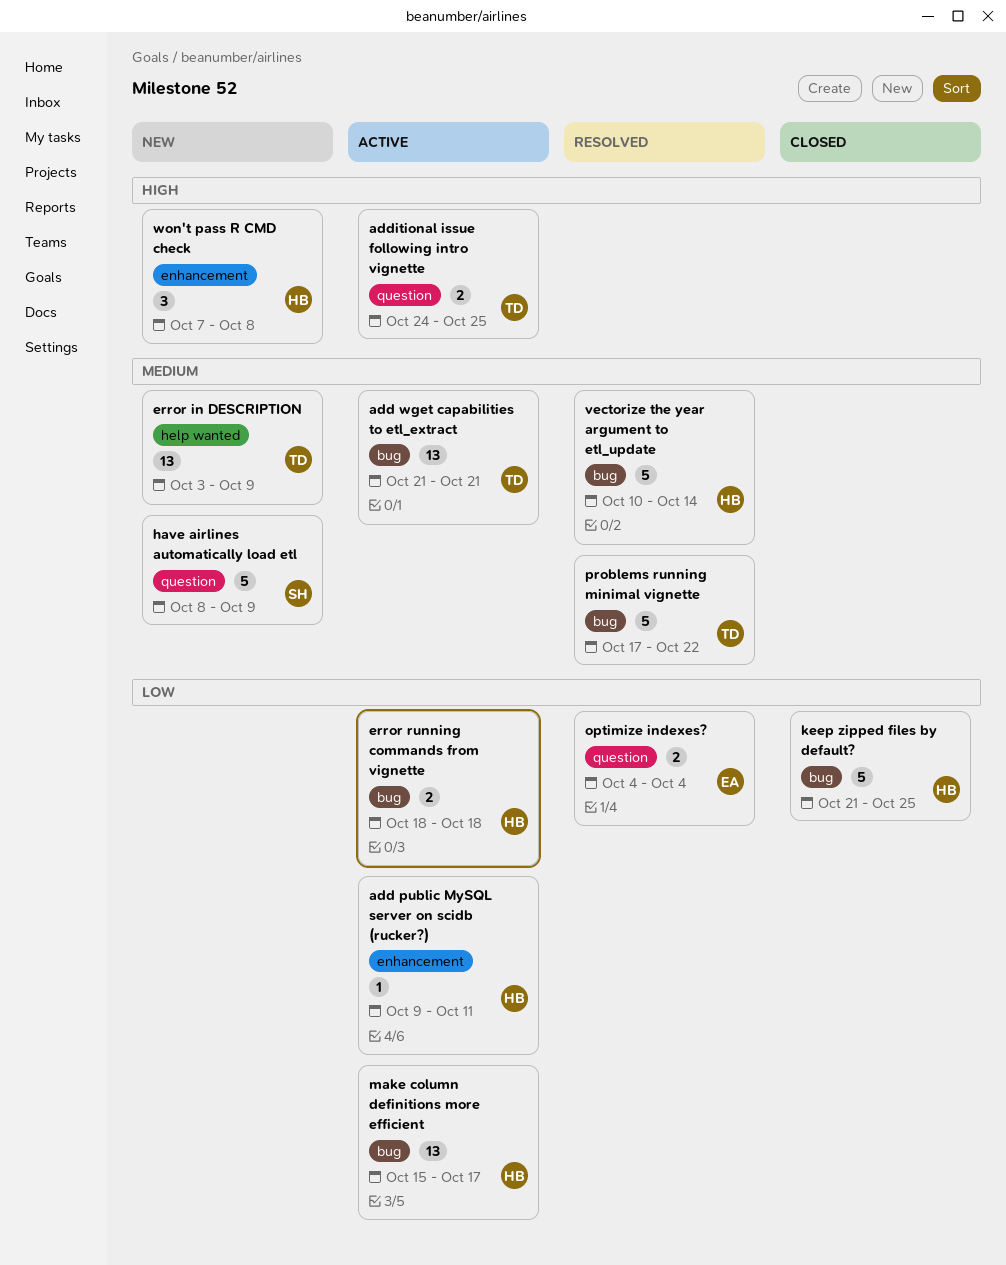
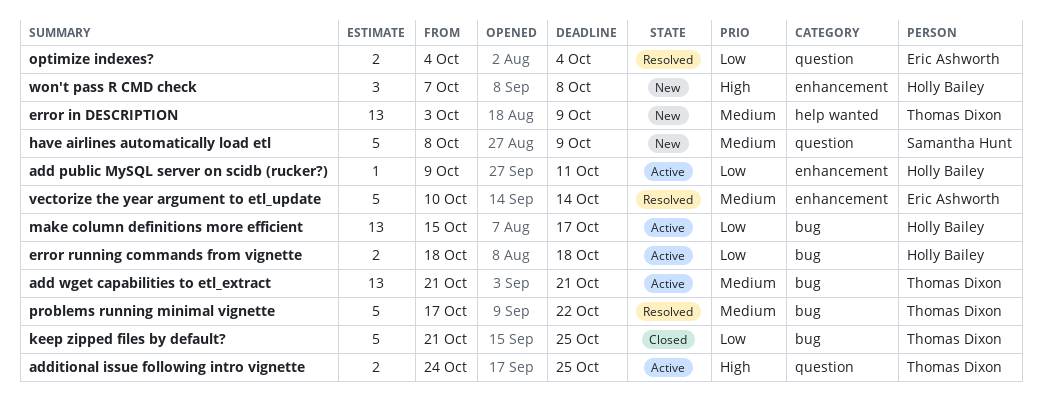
keep zipped files by default?, owner: Holly Bailey -> Thomas Dixon
vectorize the year argument to etl_update, owner: Holly Bailey -> Eric Ashworth
vectorize the year argument to etl_update, label: bug -> enhancement

